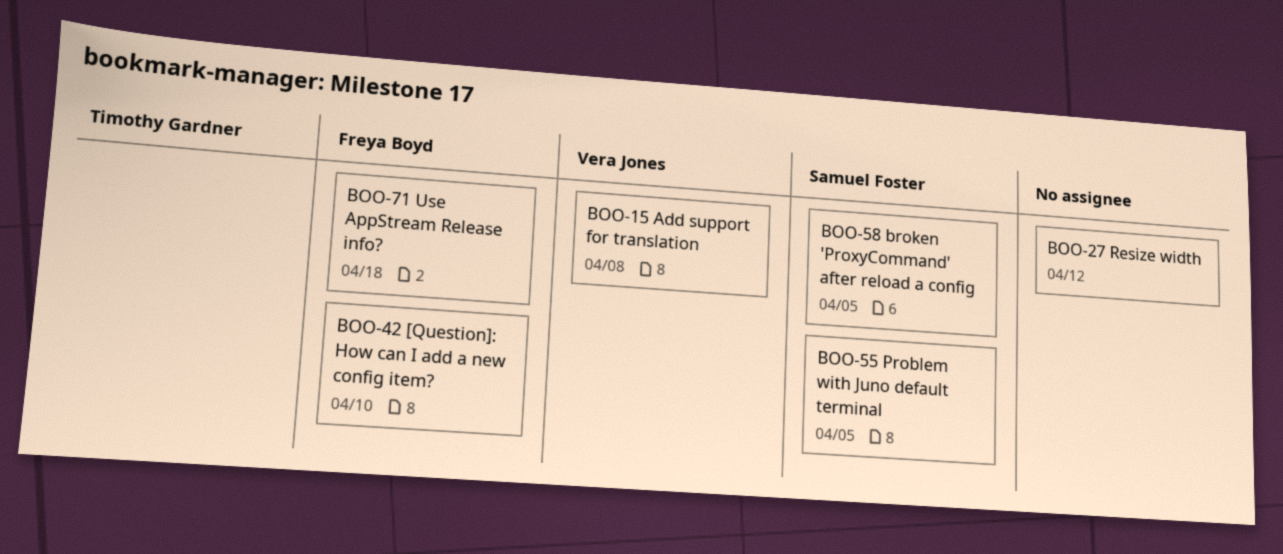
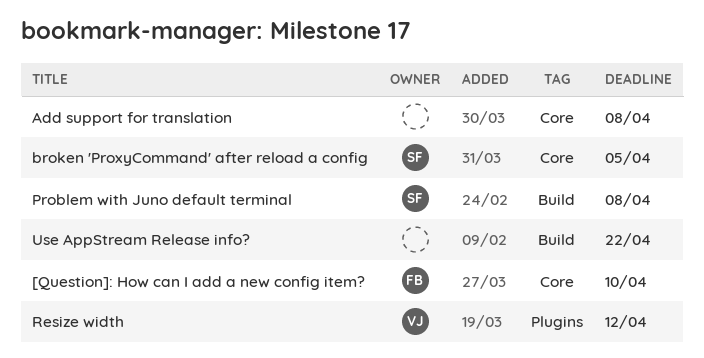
Add support for translation, owner: Vera Jones -> none
Problem with Juno default terminal, due: Apr 5 -> Apr 8
Resize width, owner: none -> Vera Jones
Use AppStream Release info?, owner: Freya Boyd -> none
Use AppStream Release info?, due: Apr 18 -> Apr 22

